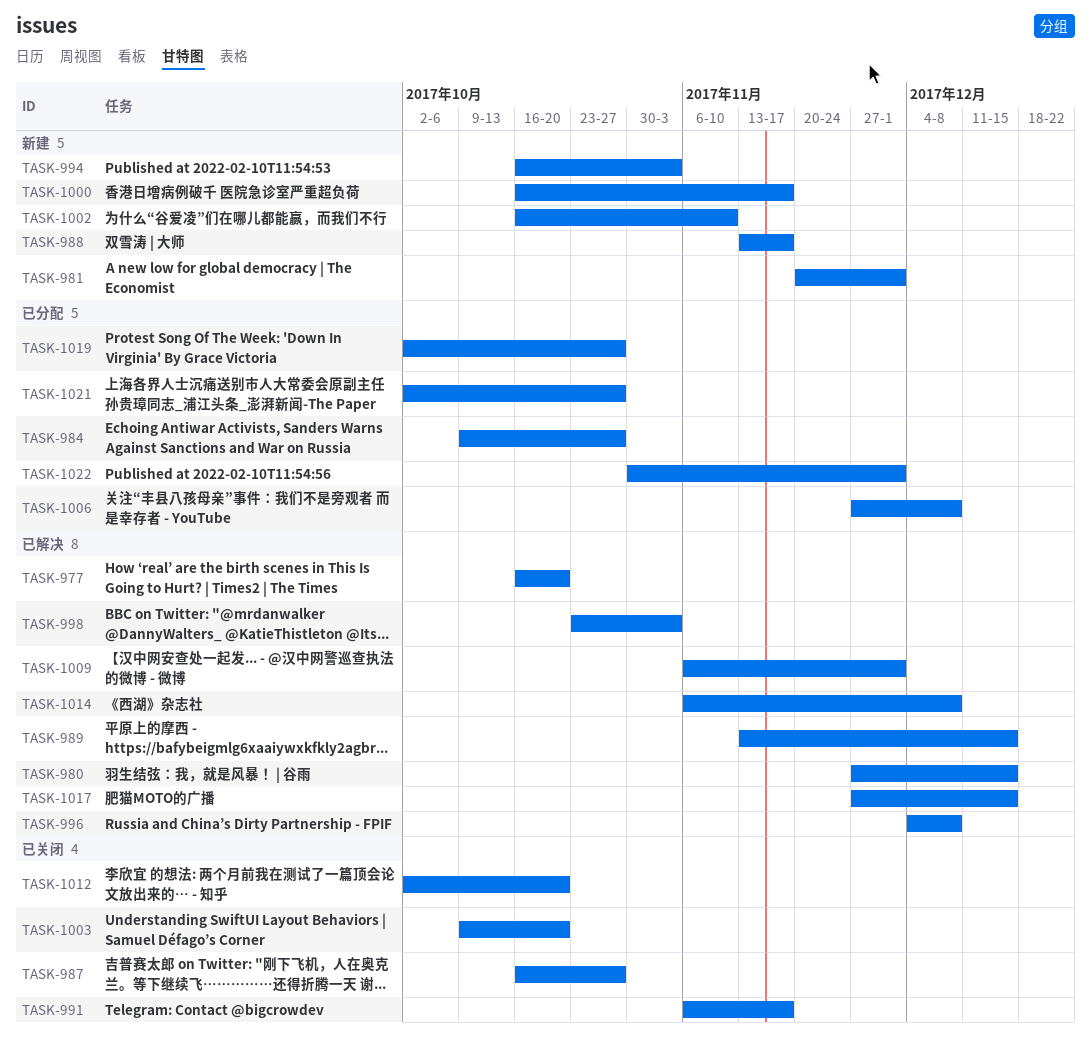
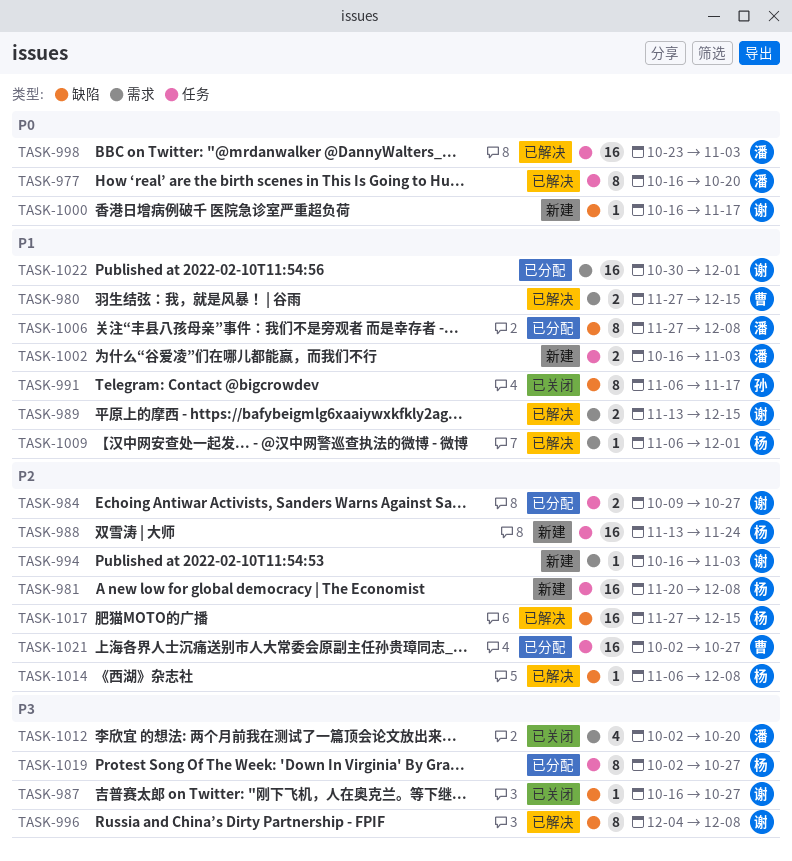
TASK-981, due: Dec 1 -> Dec 8
TASK-988, due: Nov 17 -> Nov 24
TASK-1002, due: Nov 10 -> Nov 3
TASK-1003: present -> none

